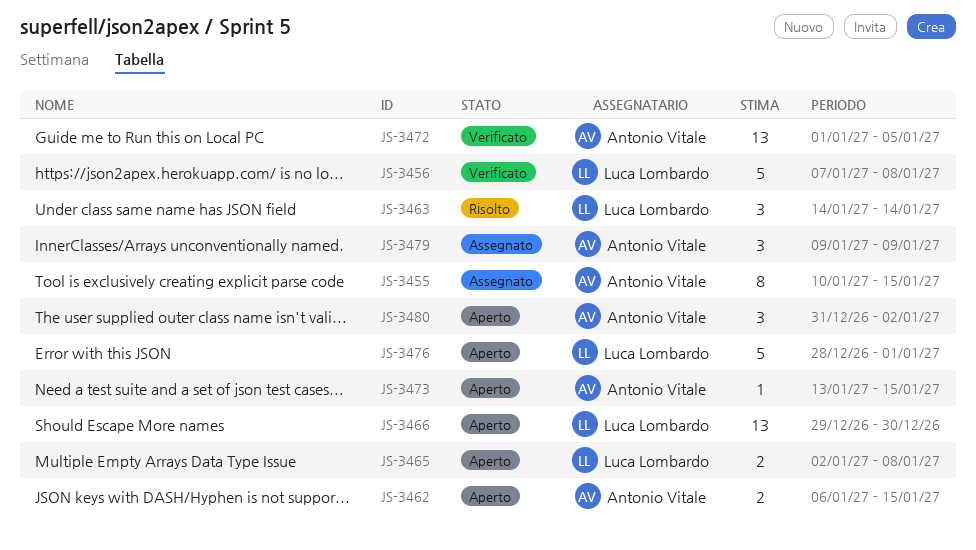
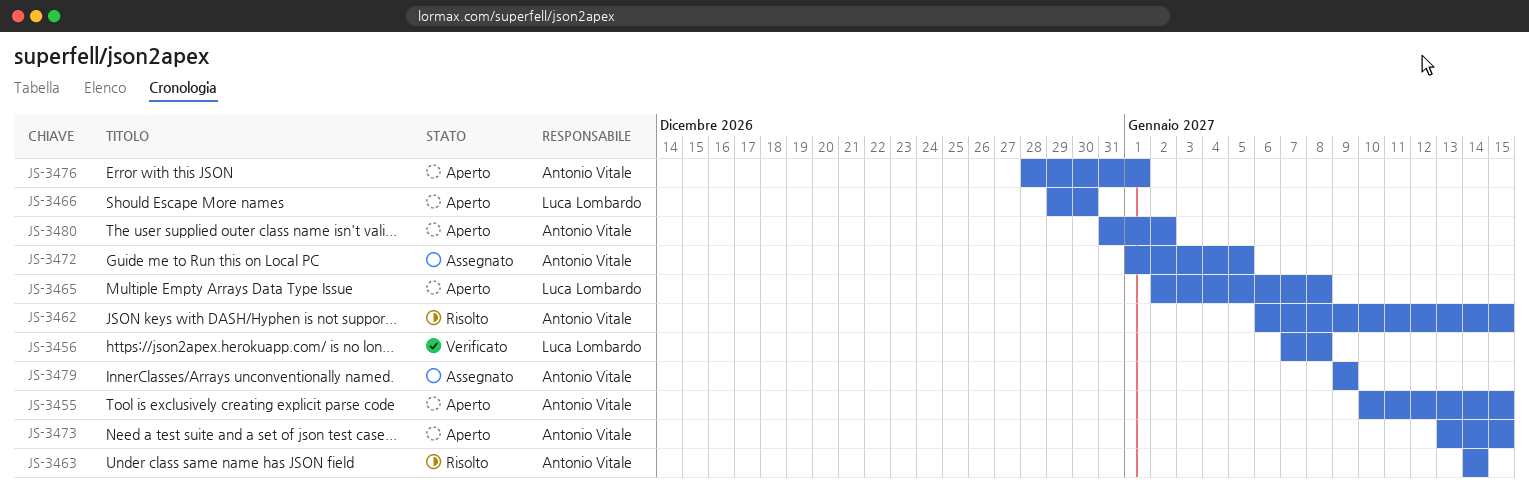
JS-3455, status: Assegnato -> Aperto
JS-3462, status: Aperto -> Risolto
JS-3463, owner: Luca Lombardo -> Antonio Vitale
JS-3472, status: Verificato -> Assegnato
JS-3476, owner: Luca Lombardo -> Antonio Vitale

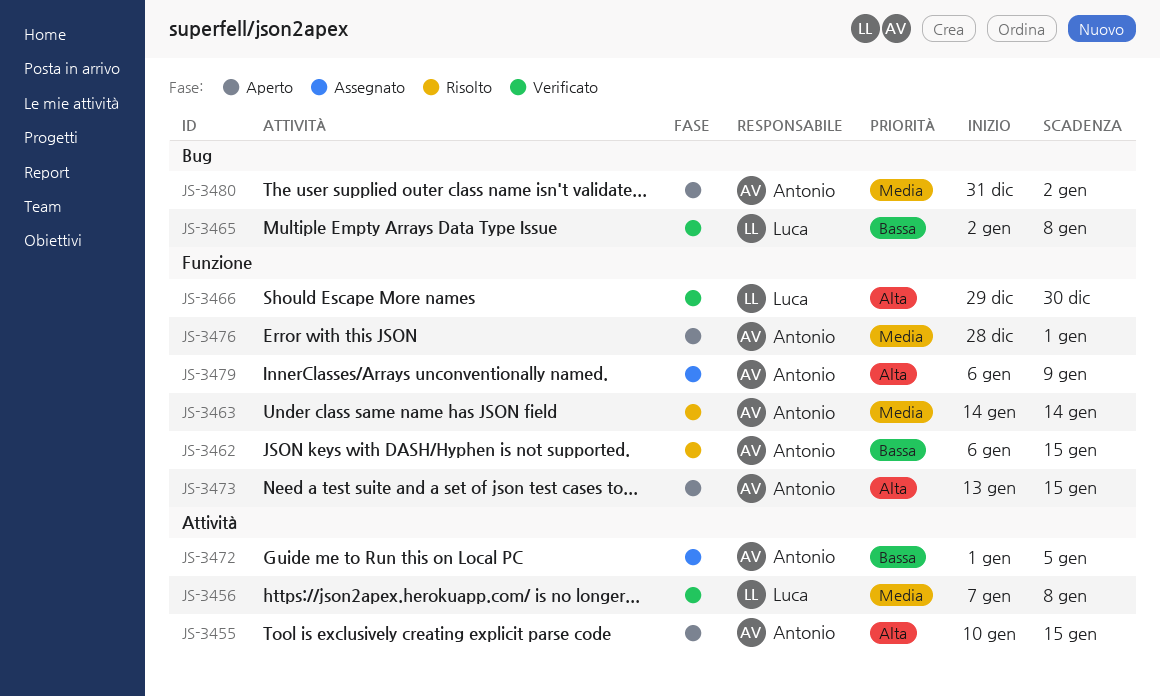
JS-3465, status: Aperto -> Verificato
JS-3466, status: Aperto -> Verificato
JS-3479, start: Jan 9 -> Jan 6

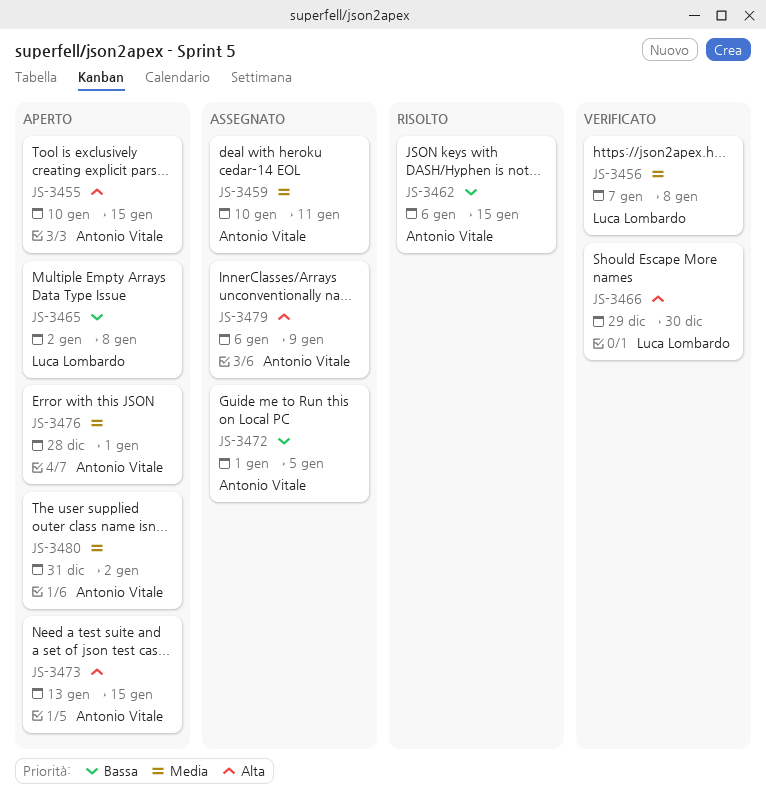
JS-3459: none -> present
JS-3463: present -> none
JS-3465, status: Verificato -> Aperto

